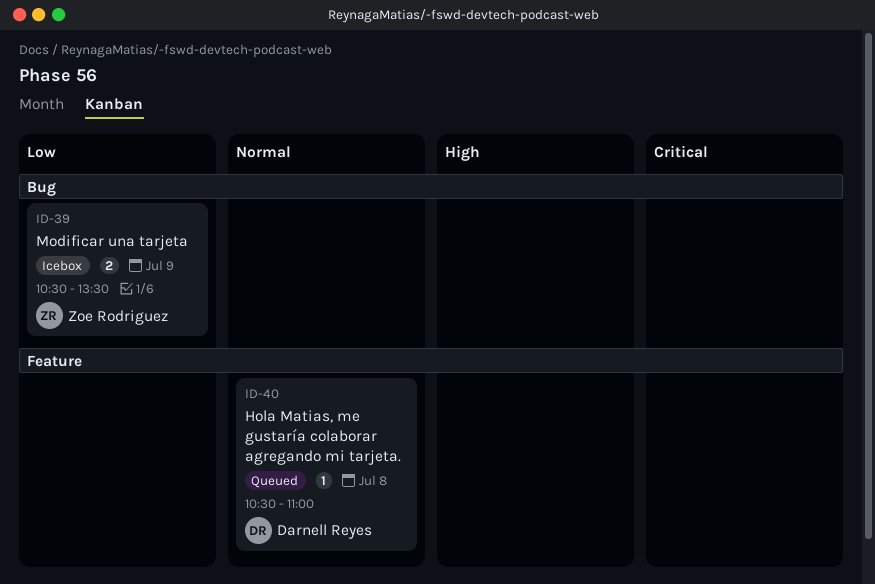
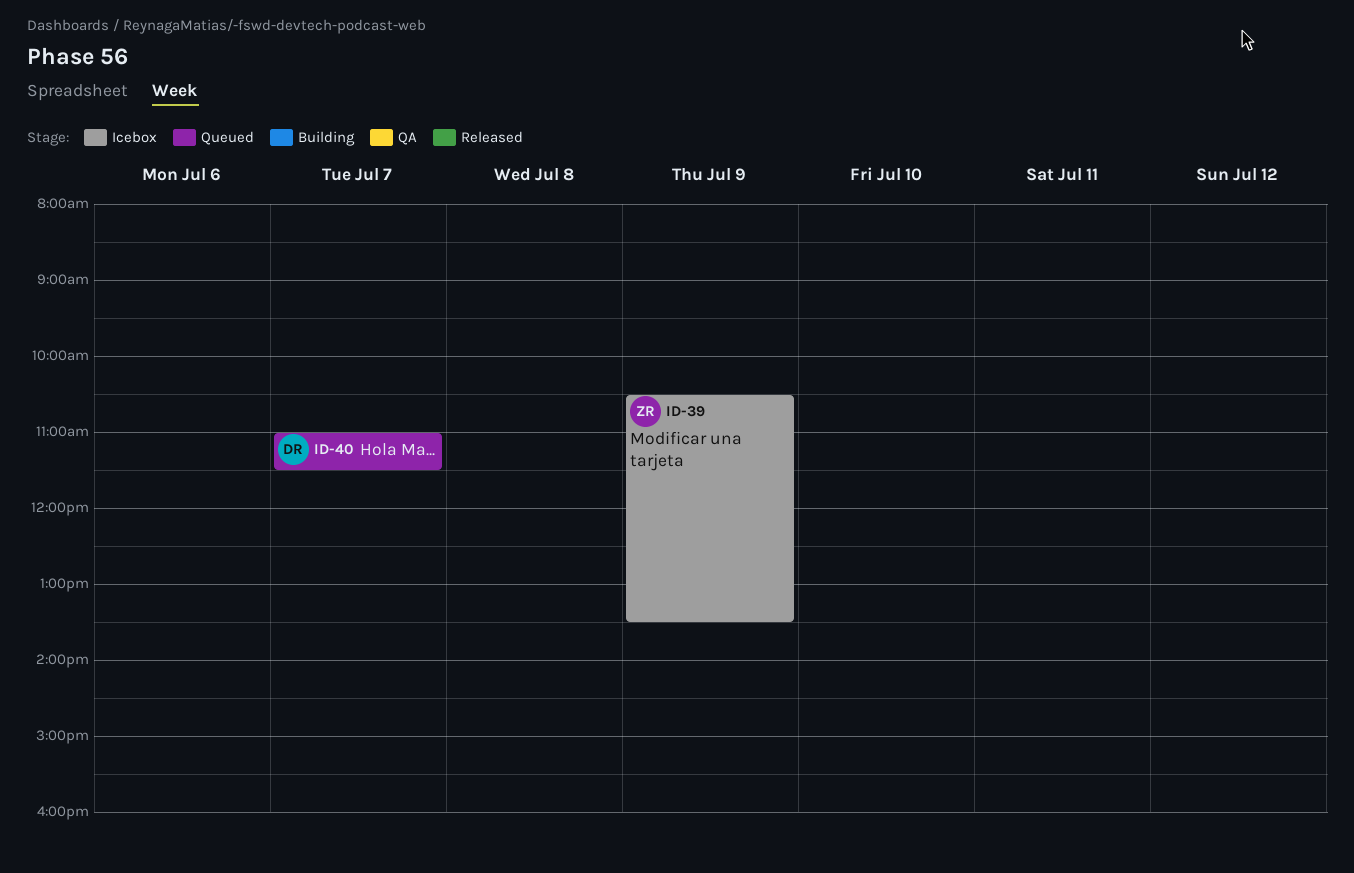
ID-40, day: Jul 8 -> Jul 7
ID-40, begins: 10:30 -> 11:00
ID-40, ends: 11:00 -> 11:30

